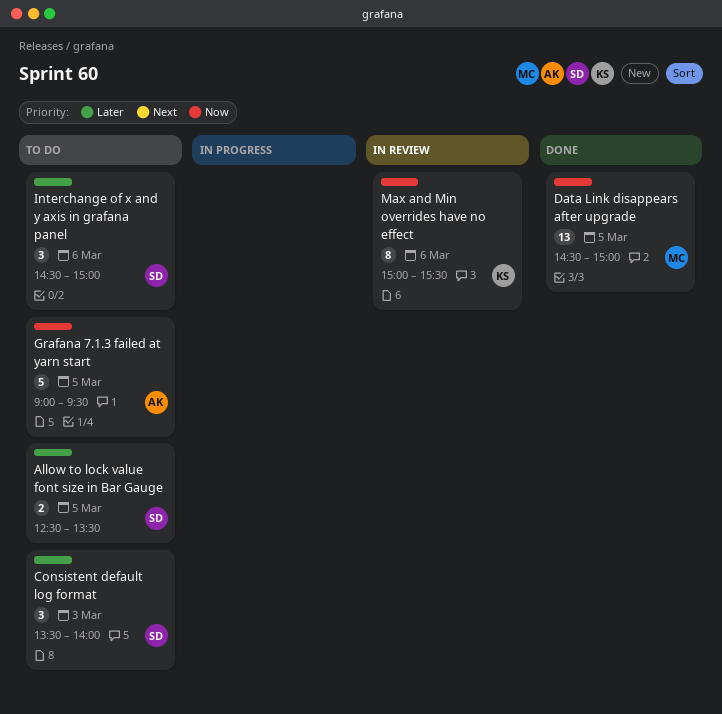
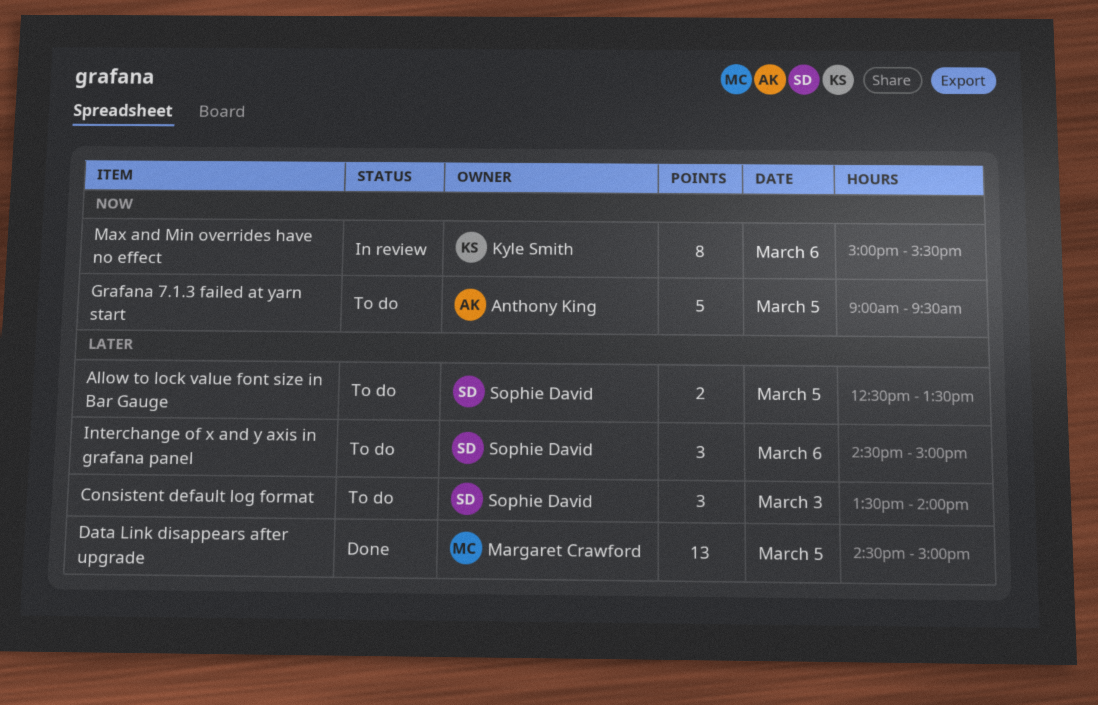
Data Link disappears after upgrade, priority: Now -> Later

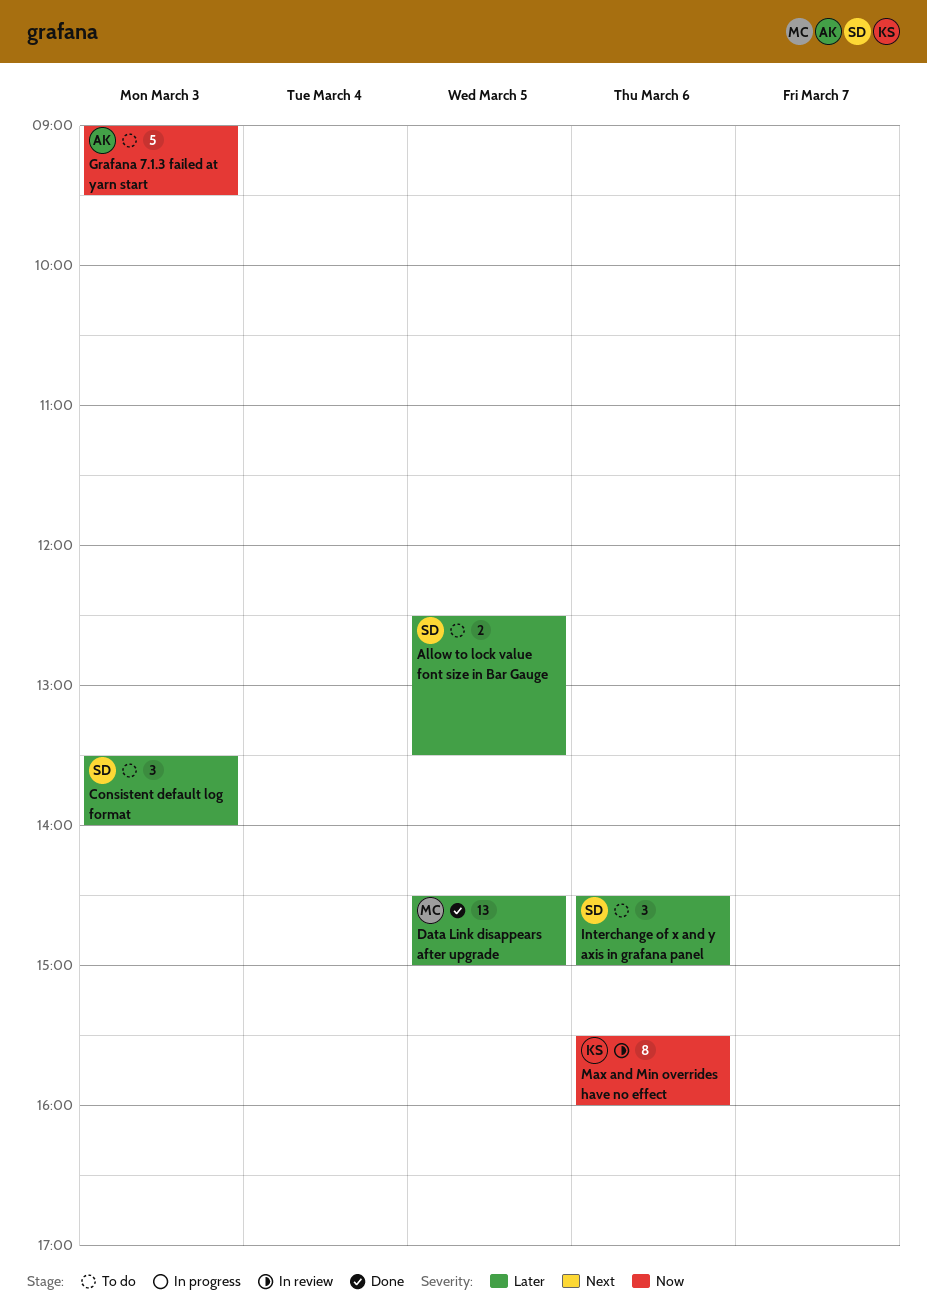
Grafana 7.1.3 failed at yarn start, day: Mar 5 -> Mar 3
Max and Min overrides have no effect, begins: 15:00 -> 15:30
Max and Min overrides have no effect, ends: 15:30 -> 16:00

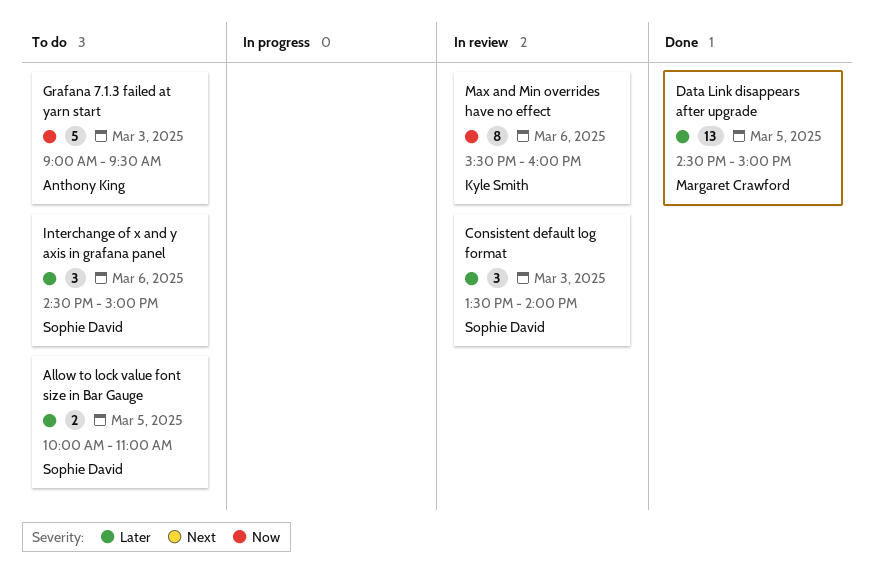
Allow to lock value font size in Bar Gauge, begins: 12:30 -> 10:00
Allow to lock value font size in Bar Gauge, ends: 13:30 -> 11:00
Consistent default log format, status: To do -> In review

